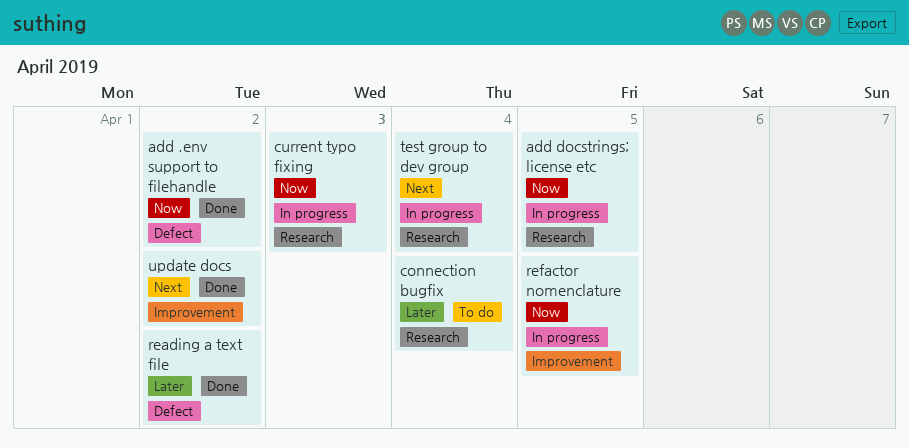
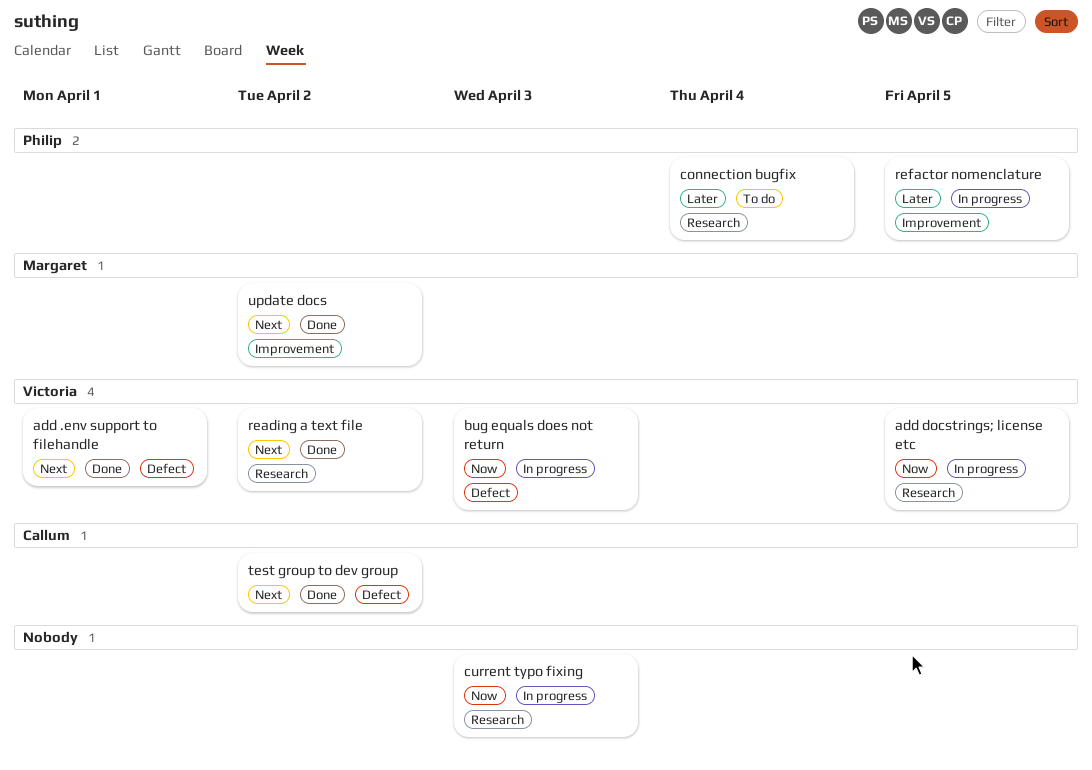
add .env support to filehandle, priority: Now -> Next
add .env support to filehandle, due: Apr 2 -> Apr 1
bug equals does not return: none -> present
reading a text file, priority: Later -> Next
reading a text file, label: Defect -> Research
refactor nomenclature, priority: Now -> Later
test group to dev group, status: In progress -> Done
test group to dev group, label: Research -> Defect
test group to dev group, due: Apr 4 -> Apr 2

